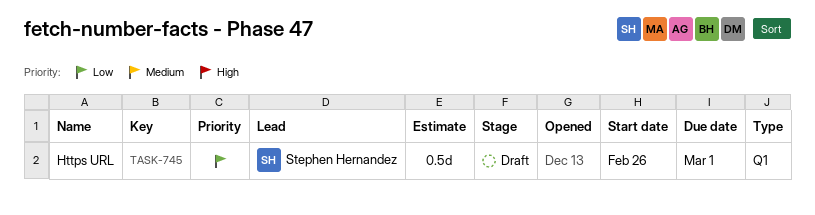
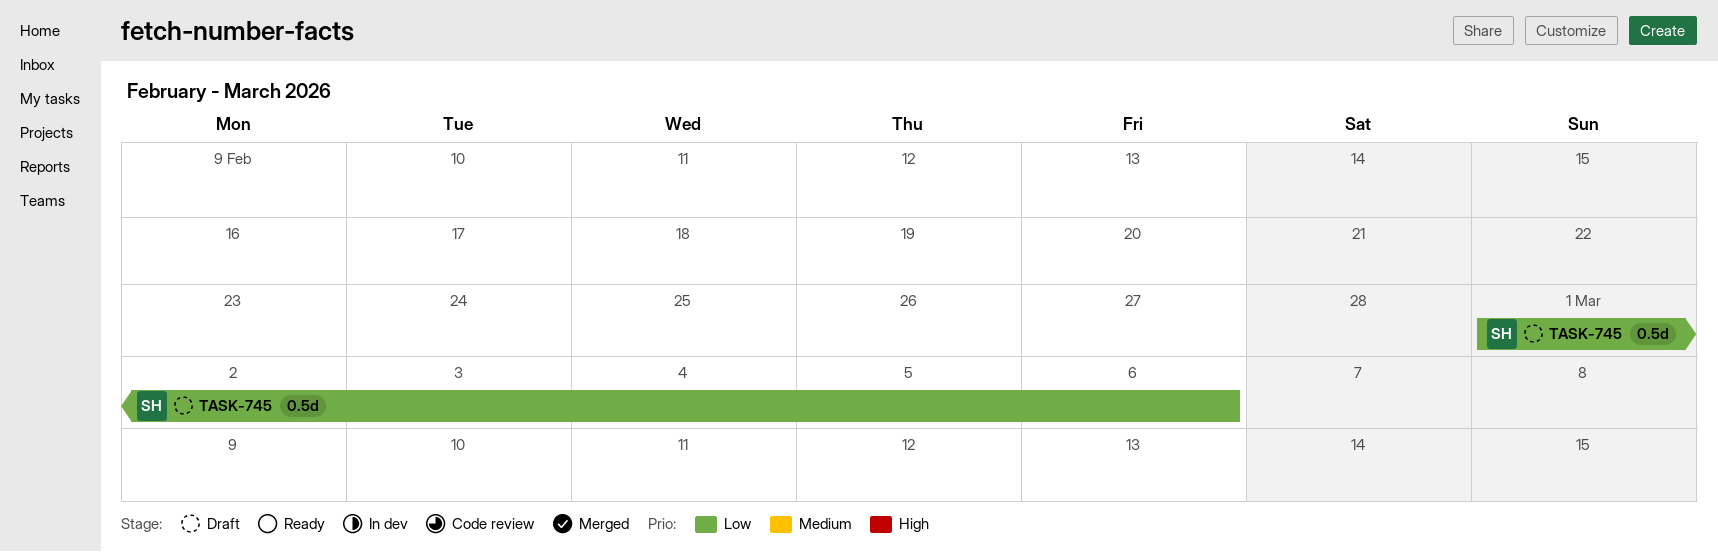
TASK-745, start: Feb 26 -> Mar 1
TASK-745, due: Mar 1 -> Mar 6

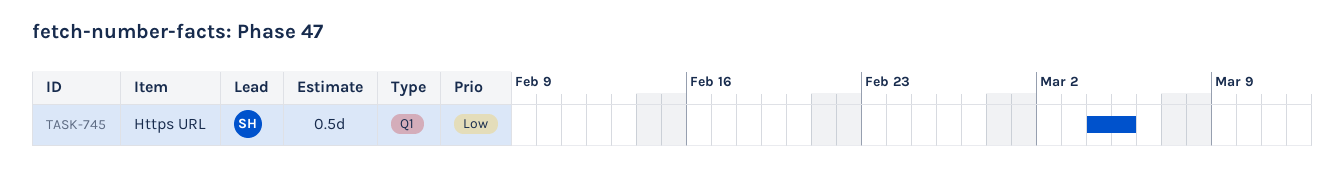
TASK-745, start: Mar 1 -> Mar 4
TASK-745, due: Mar 6 -> Mar 5

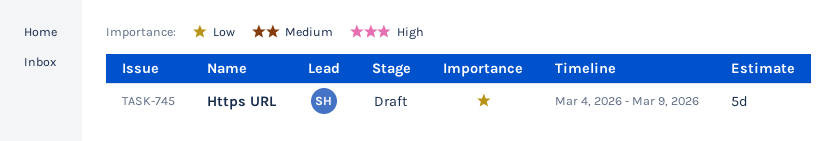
TASK-745, estimate: 0.5d -> 5d
TASK-745, due: Mar 5 -> Mar 9

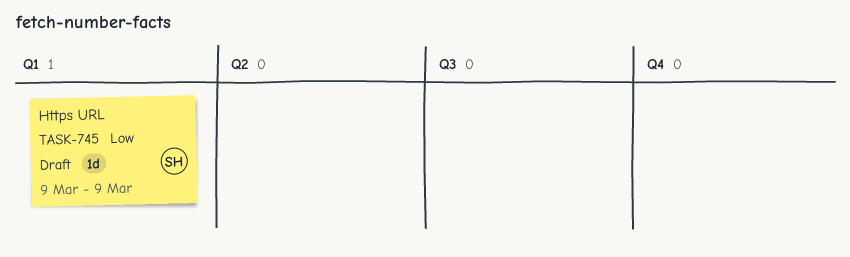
TASK-745, estimate: 5d -> 1d
TASK-745, start: Mar 4 -> Mar 9

